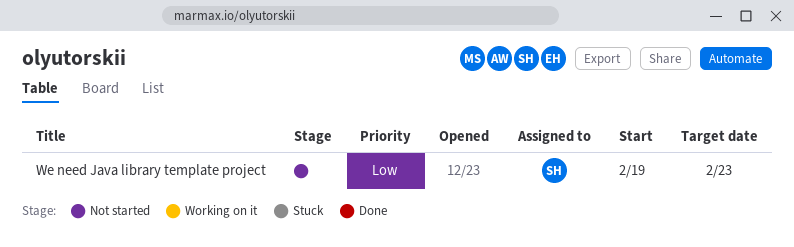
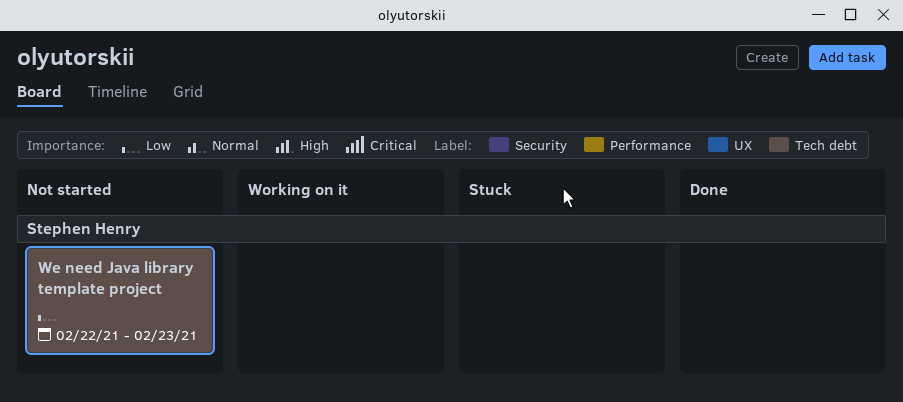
We need Java library template project, start: Feb 19 -> Feb 22

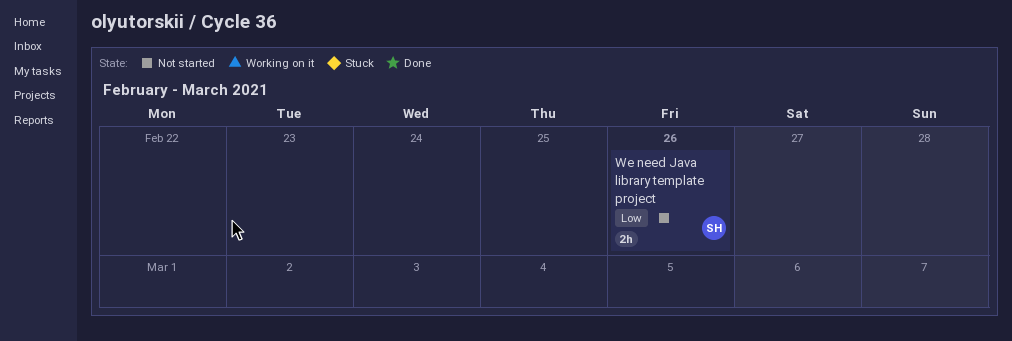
We need Java library template project, due: Feb 23 -> Feb 26

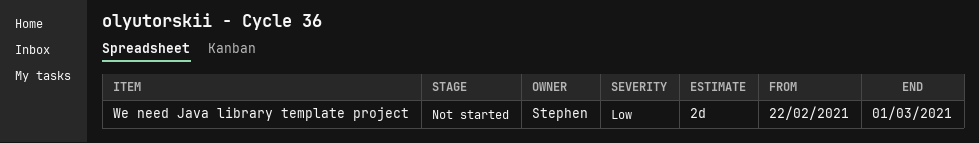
We need Java library template project, estimate: 2h -> 2d
We need Java library template project, due: Feb 26 -> Mar 1

